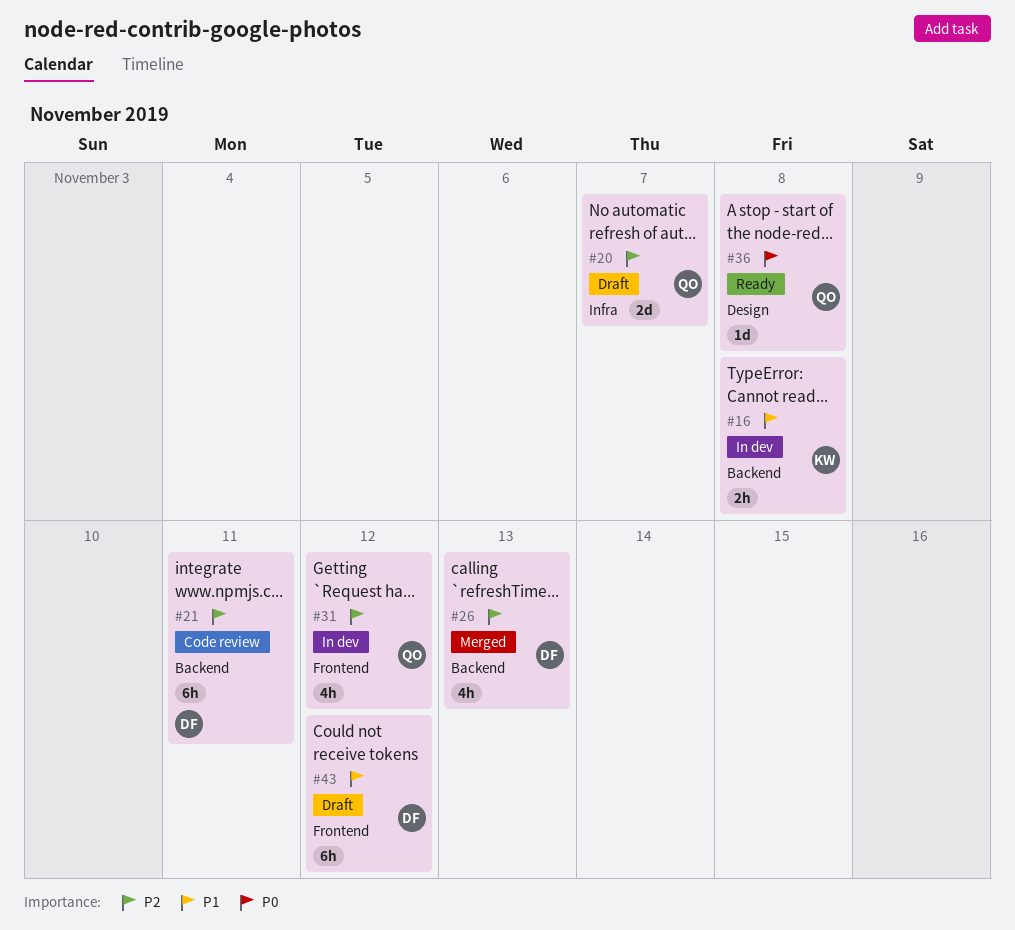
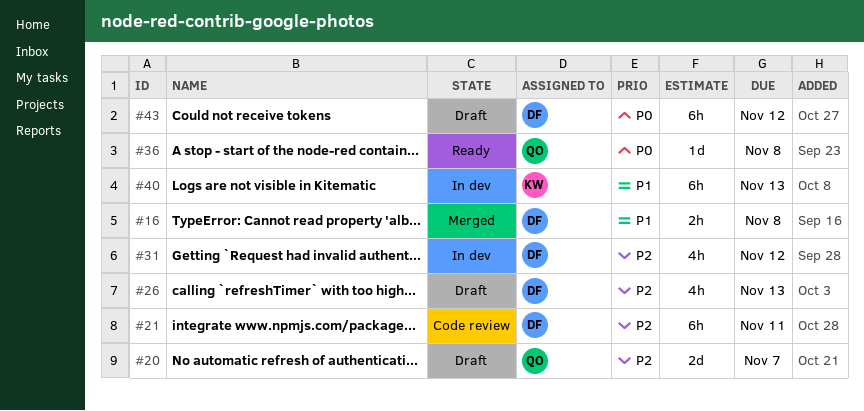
#16, status: In dev -> Merged
#16, owner: KW -> DF
#26, status: Merged -> Draft
#31, owner: QO -> DF
#40: none -> present
#43, priority: P1 -> P0

